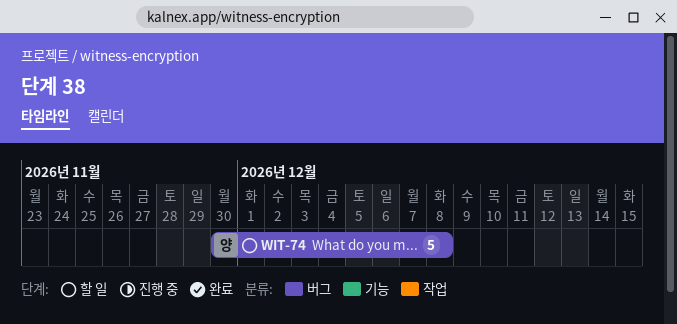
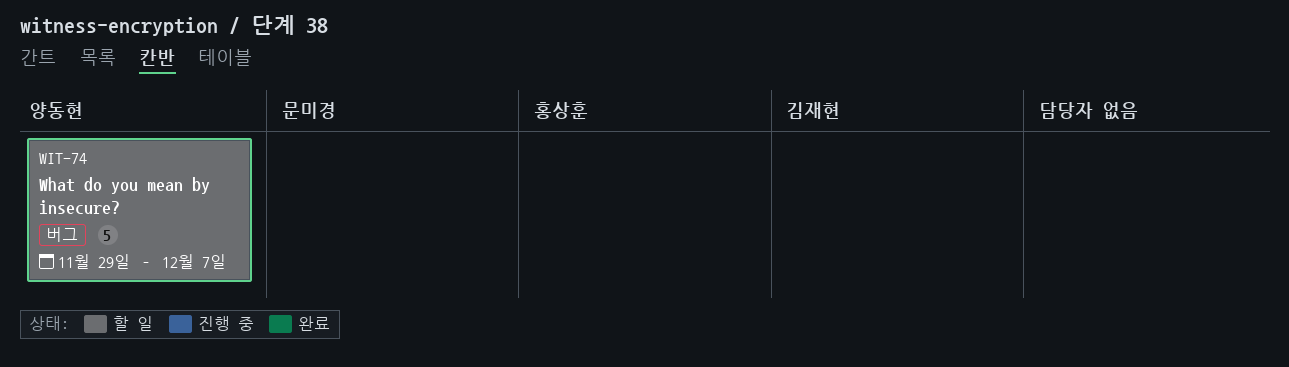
WIT-74, start: Nov 30 -> Nov 29
WIT-74, due: Dec 8 -> Dec 7

